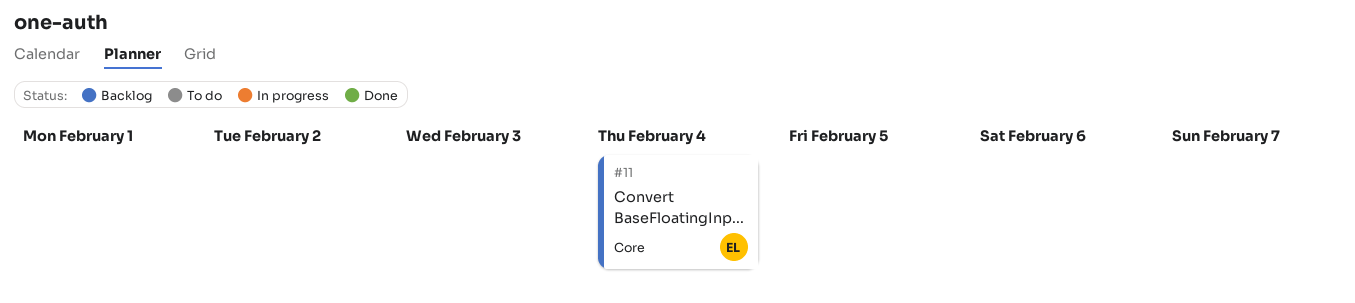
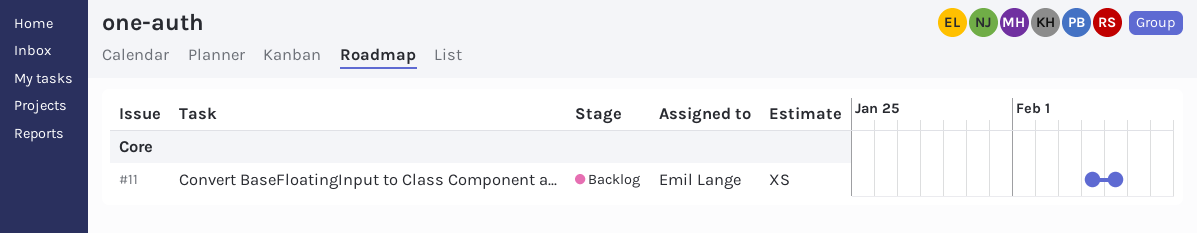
#11, due: Feb 4 -> Feb 5

